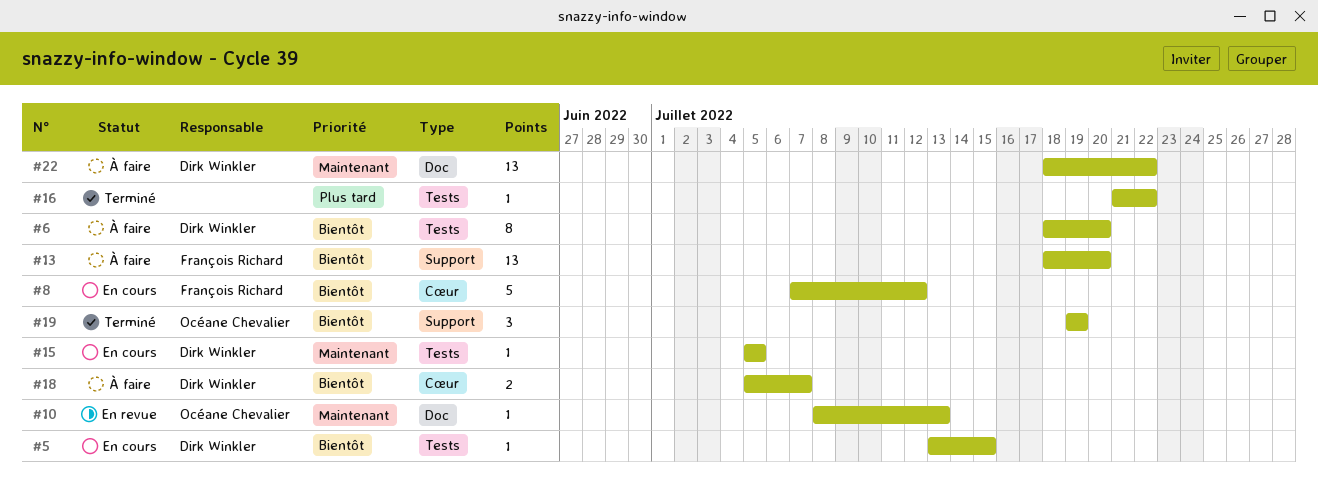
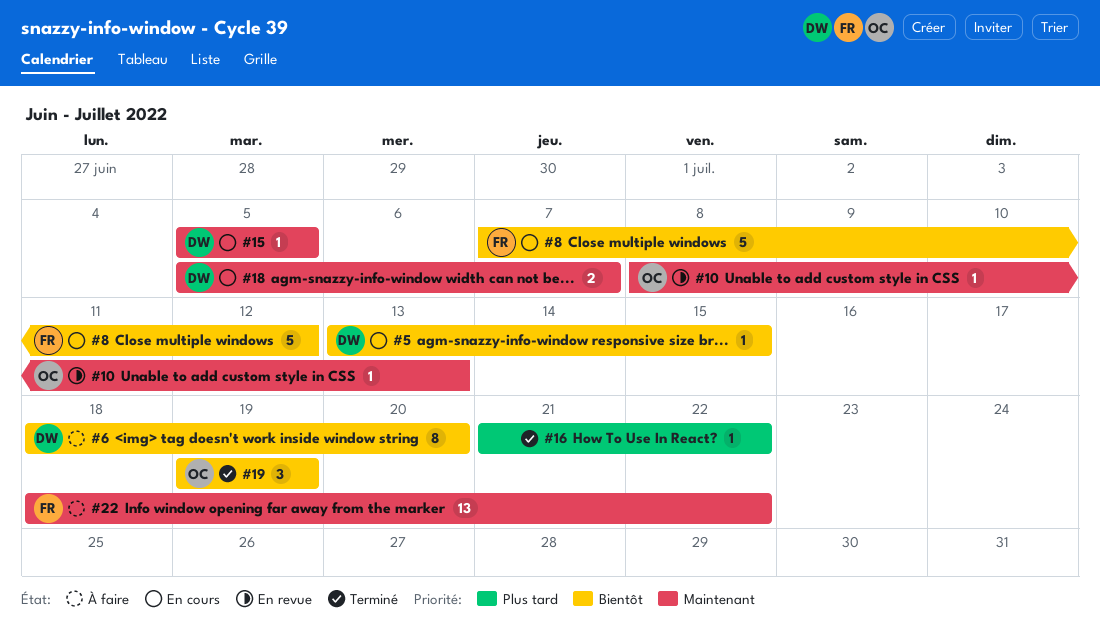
#13: present -> none
#18, status: À faire -> En cours
#18, priority: Bientôt -> Maintenant
#22, owner: Dirk Winkler -> François Richard

